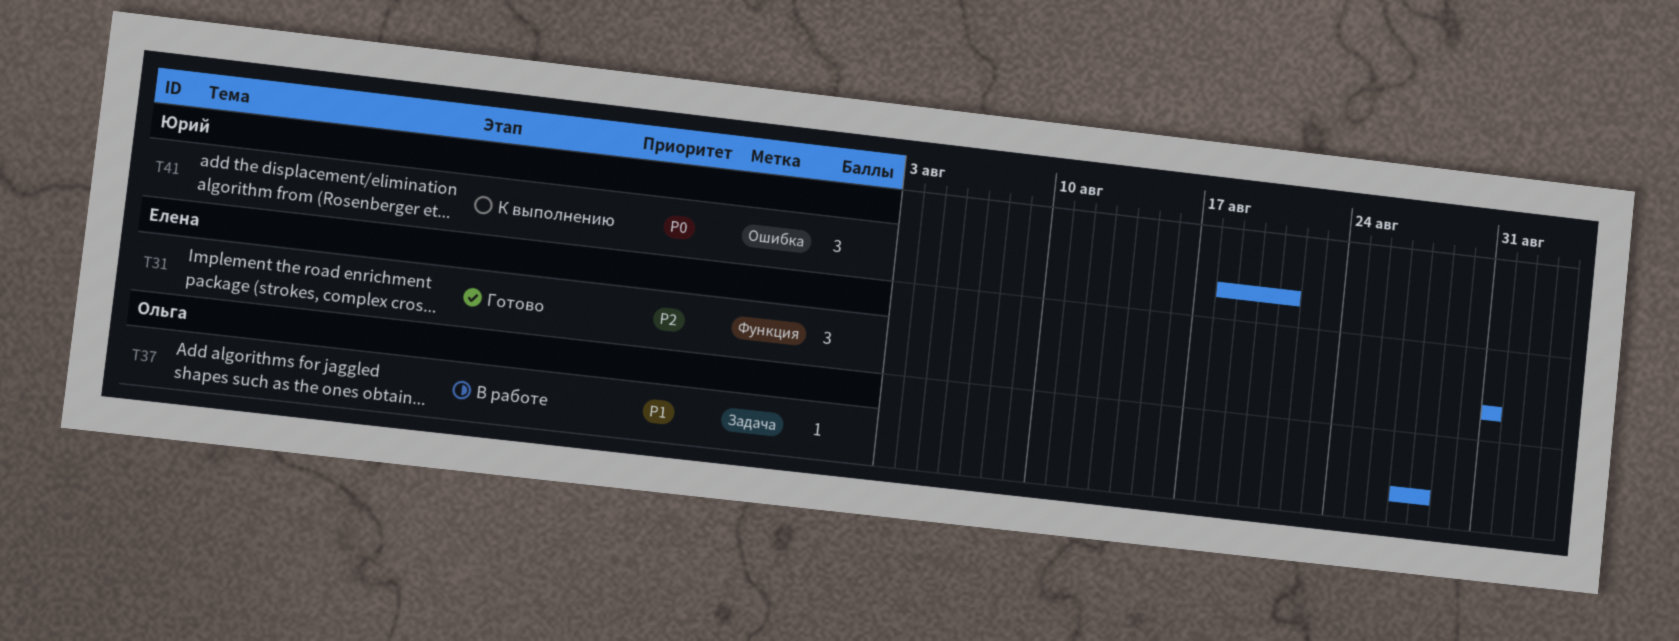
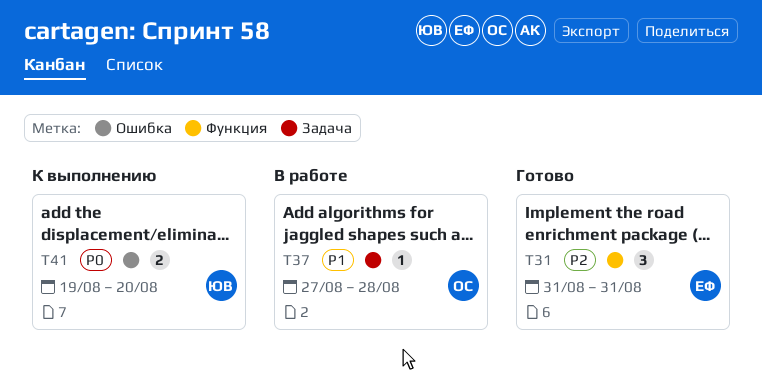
T41, estimate: 3 -> 2
T41, start: Aug 18 -> Aug 19
T41, due: Aug 21 -> Aug 20

